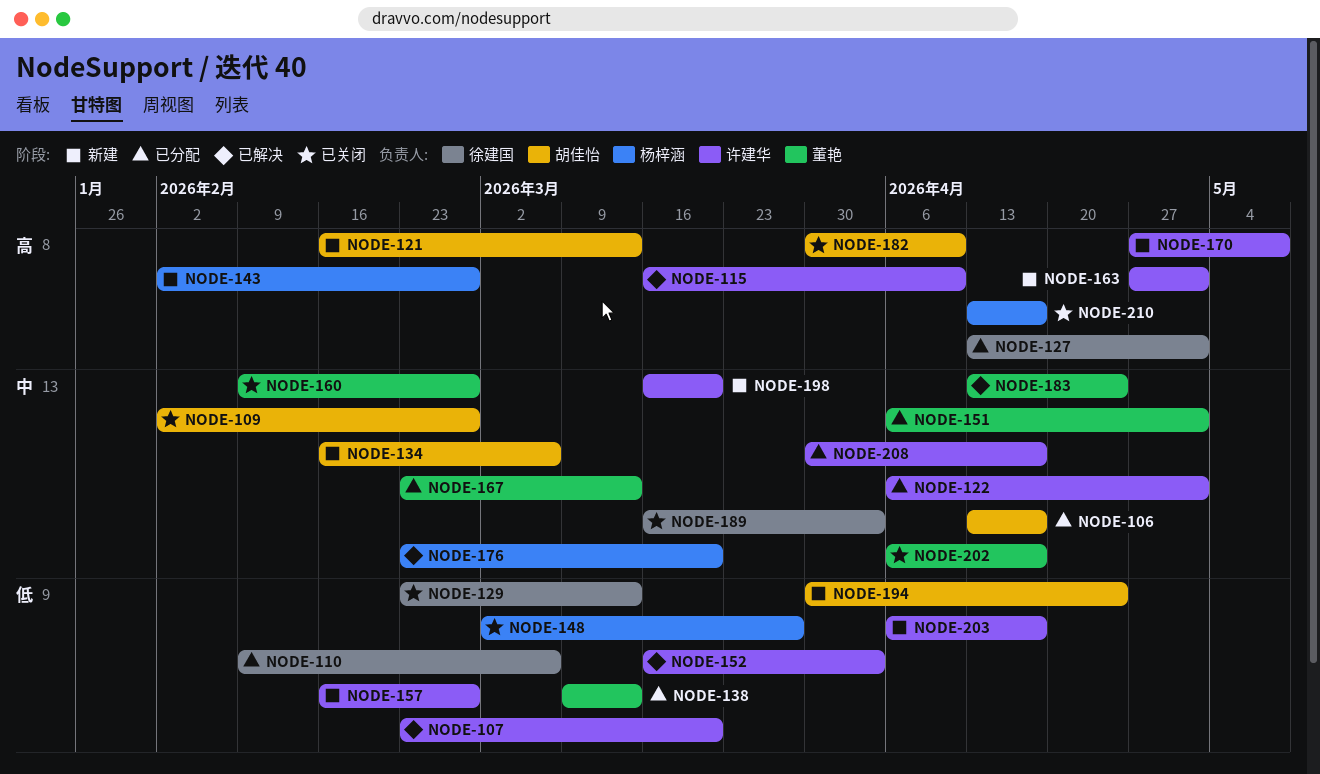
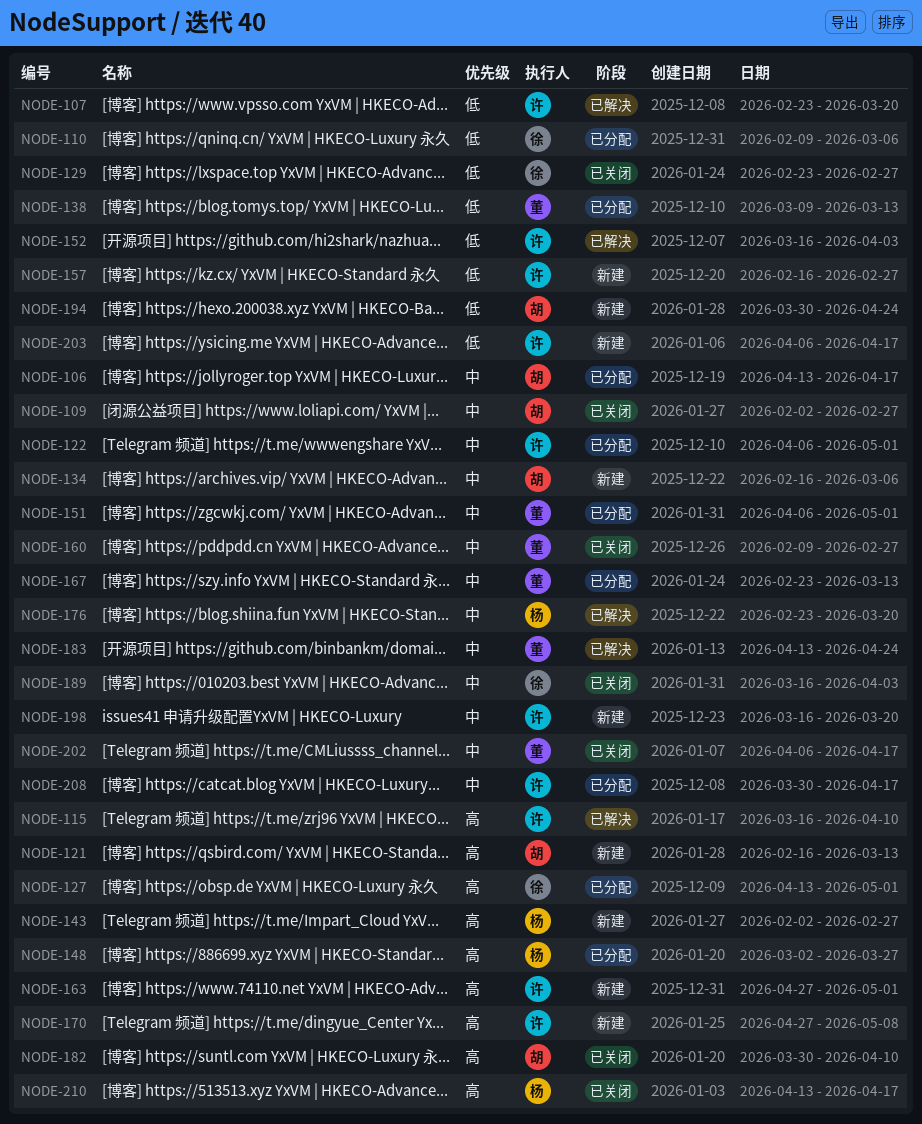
NODE-129, due: Mar 13 -> Feb 27
NODE-148, status: 已关闭 -> 已分配
NODE-148, priority: 低 -> 高

